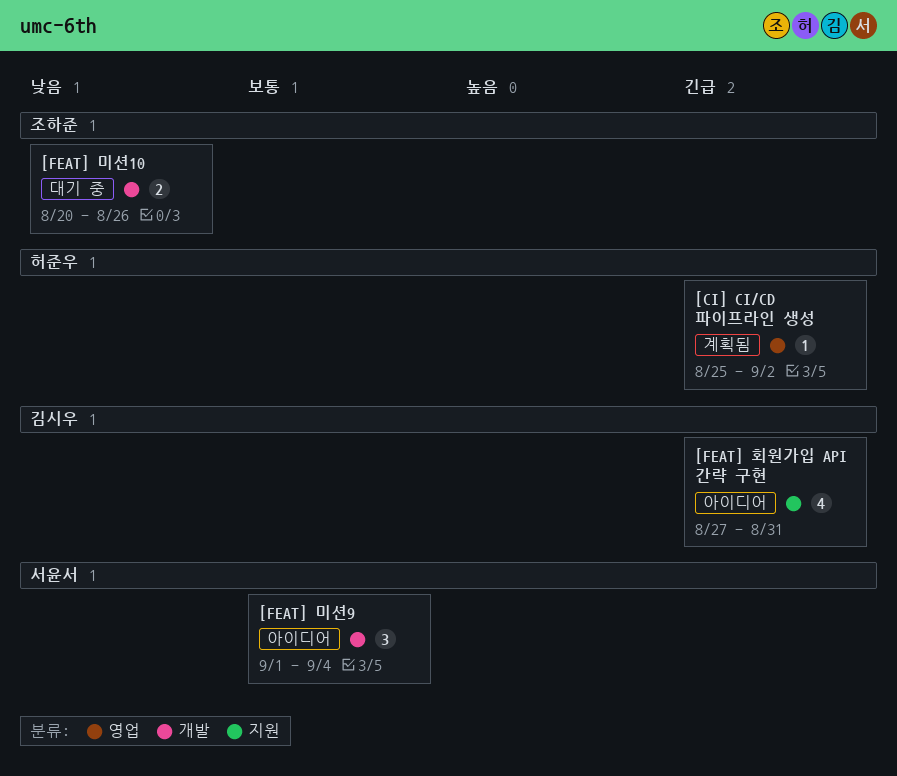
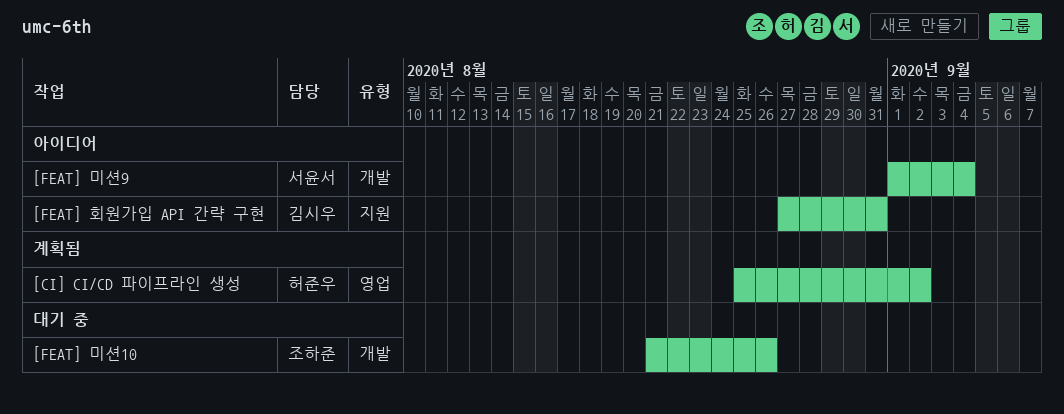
[FEAT] 미션10, start: Aug 20 -> Aug 21

